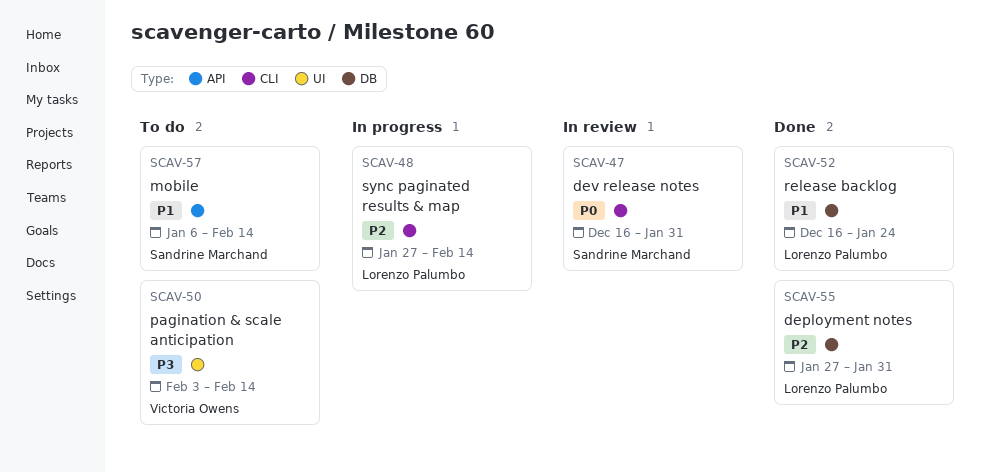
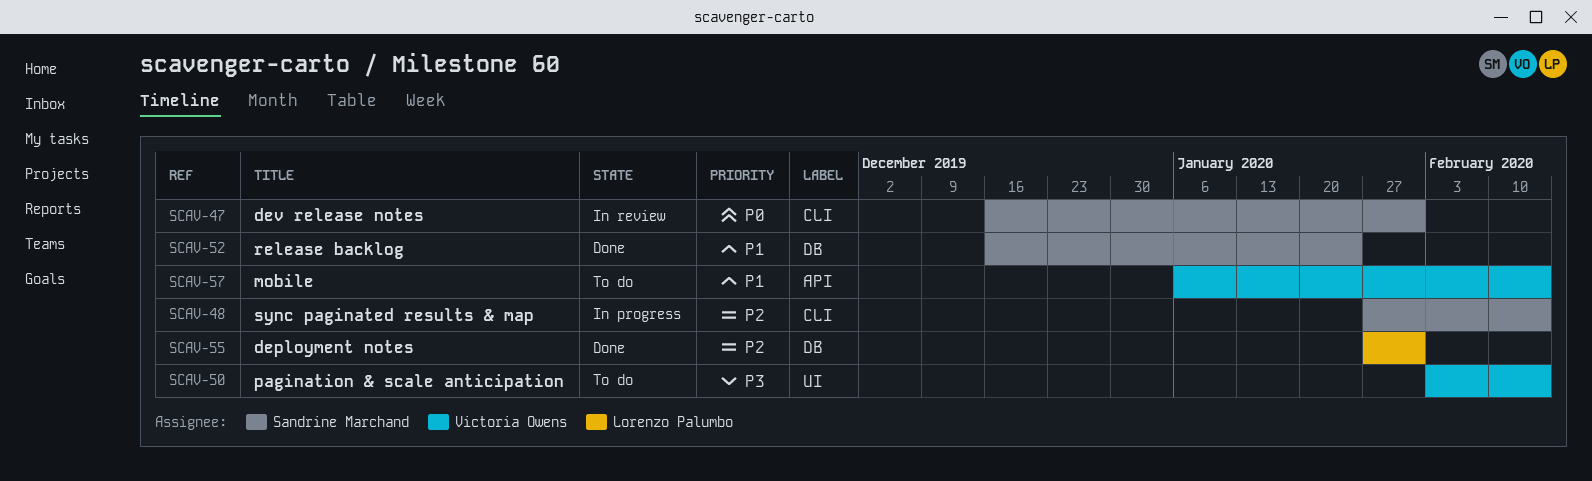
SCAV-48, owner: Lorenzo Palumbo -> Sandrine Marchand
SCAV-52, owner: Lorenzo Palumbo -> Sandrine Marchand
SCAV-57, owner: Sandrine Marchand -> Victoria Owens

